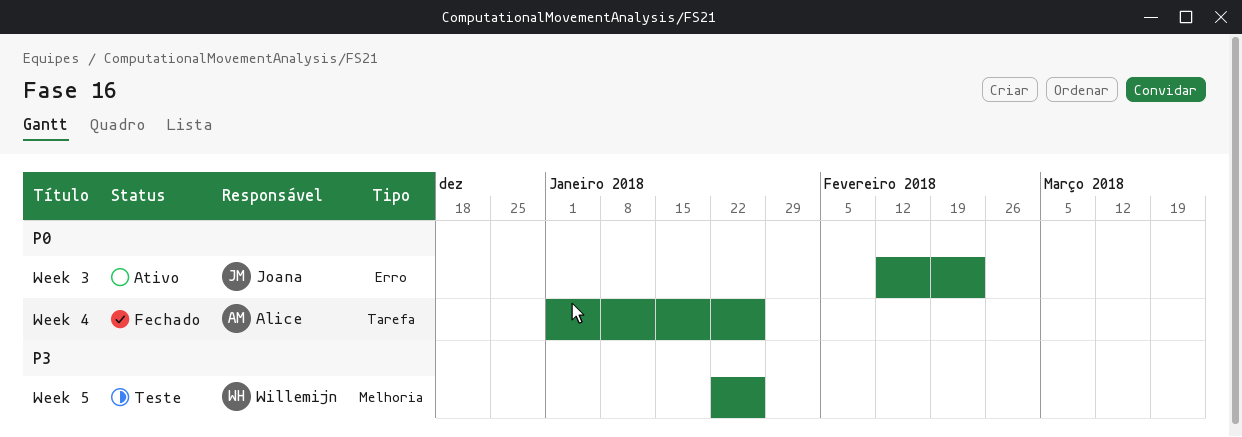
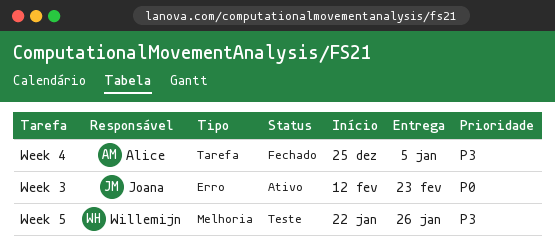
Week 4, priority: P0 -> P3
Week 4, start: Jan 1 -> Dec 25
Week 4, due: Jan 26 -> Jan 5

